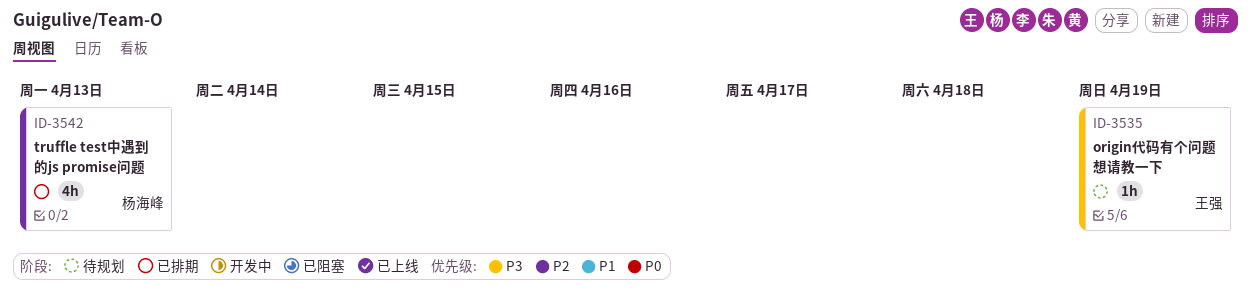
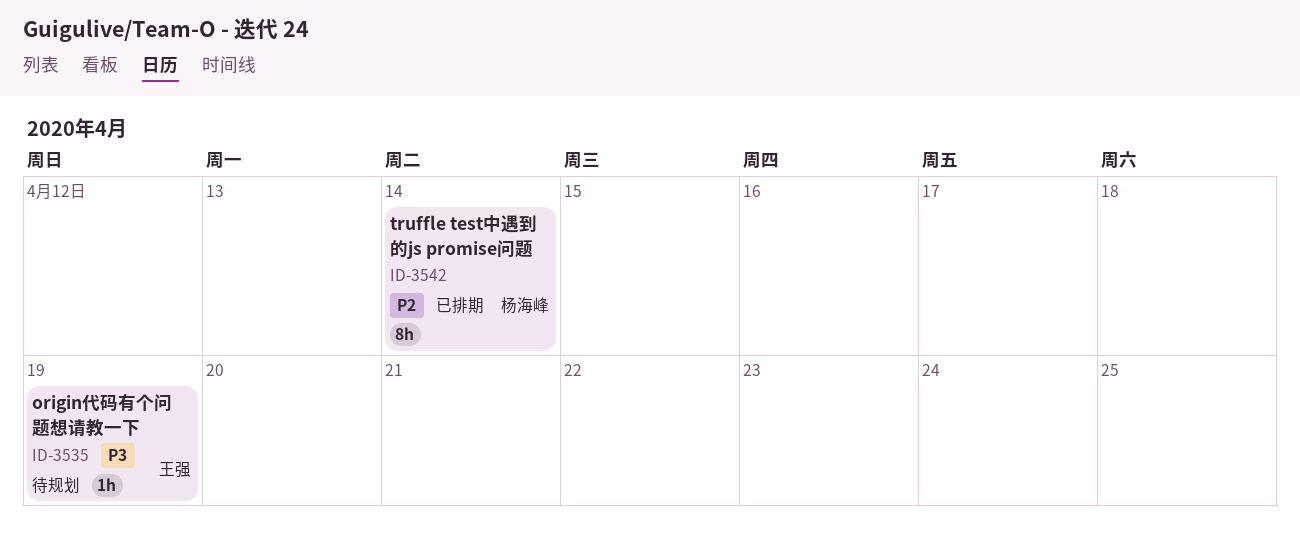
ID-3542, estimate: 4h -> 8h
ID-3542, due: Apr 13 -> Apr 14

